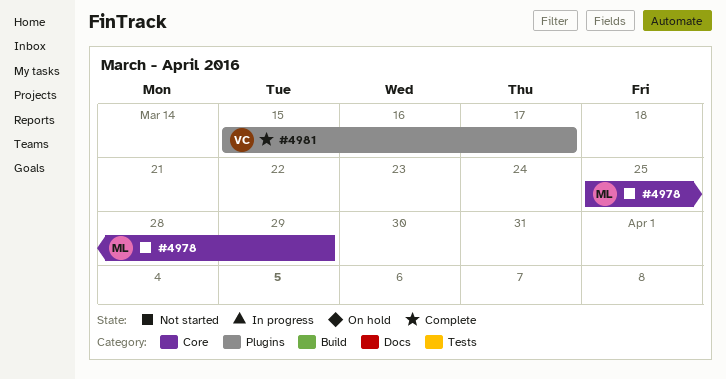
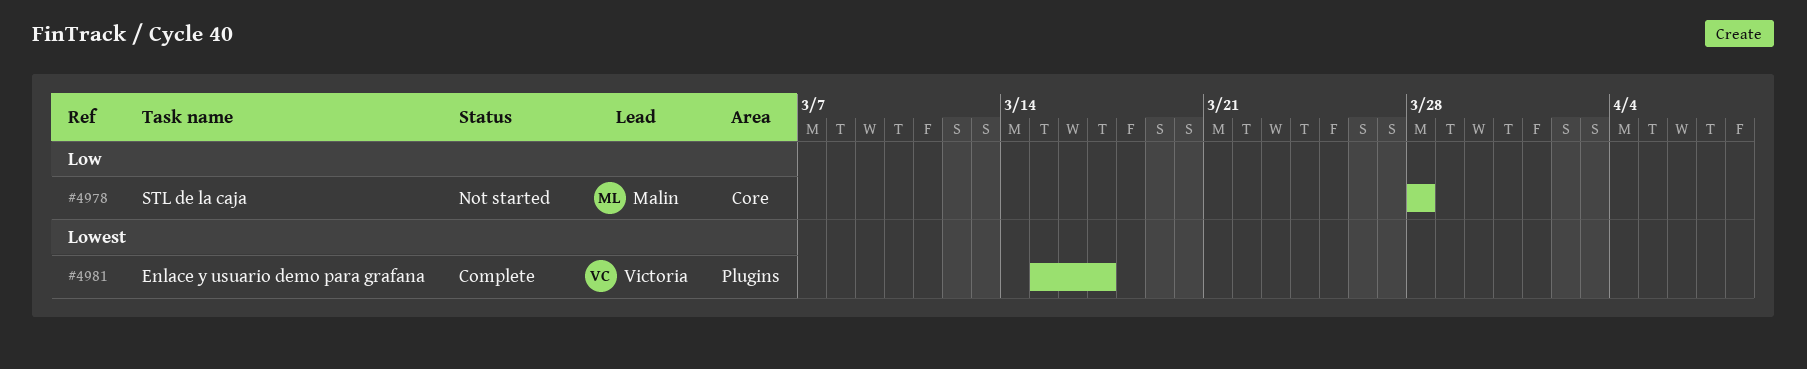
#4978, start: Mar 25 -> Mar 28
#4978, due: Mar 29 -> Mar 28

